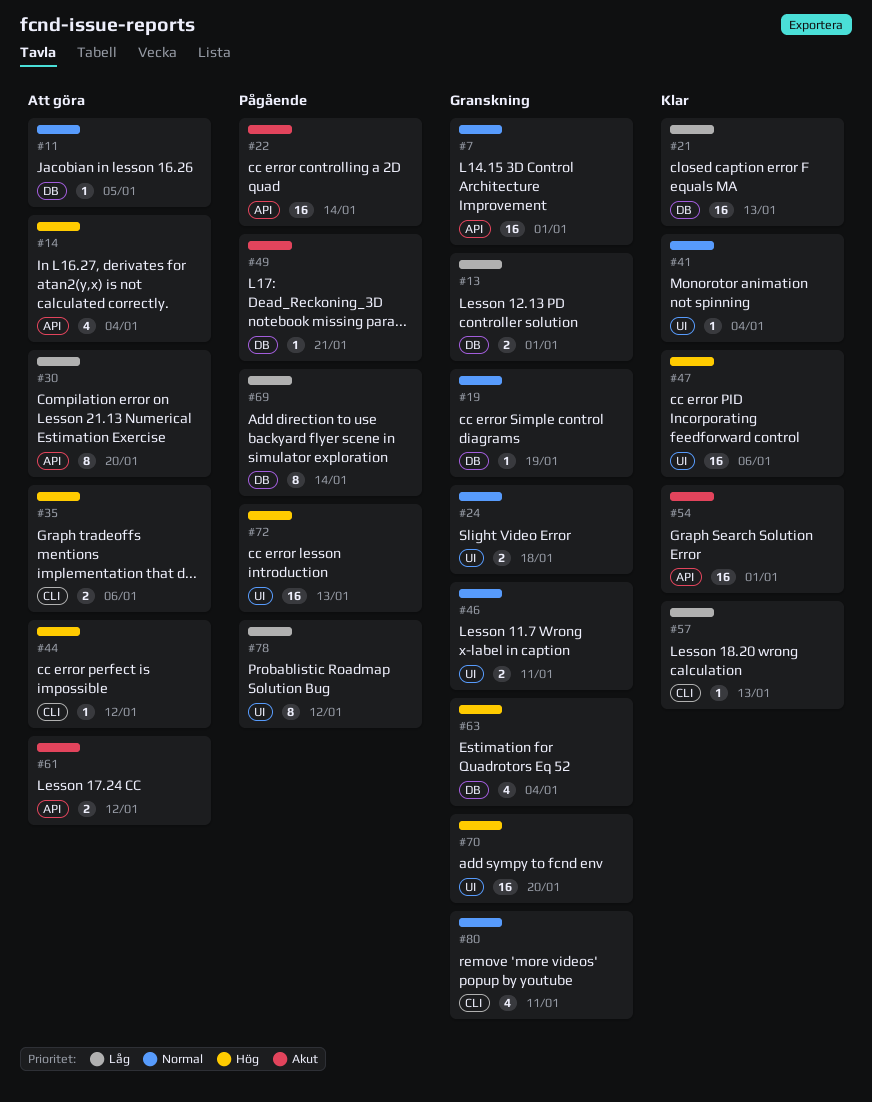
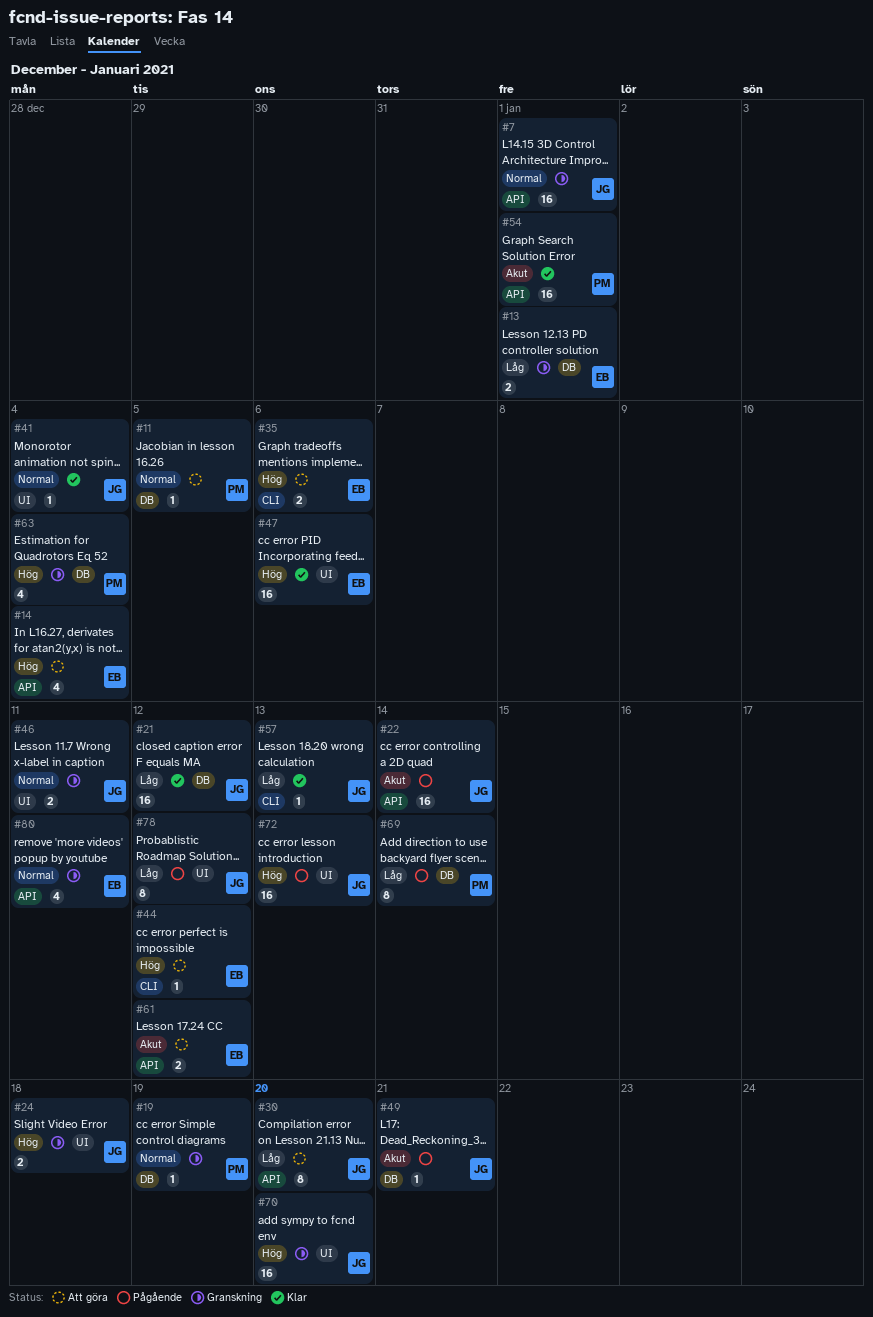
#21, due: Jan 13 -> Jan 12
#24, priority: Normal -> Hög
#80, label: CLI -> API

